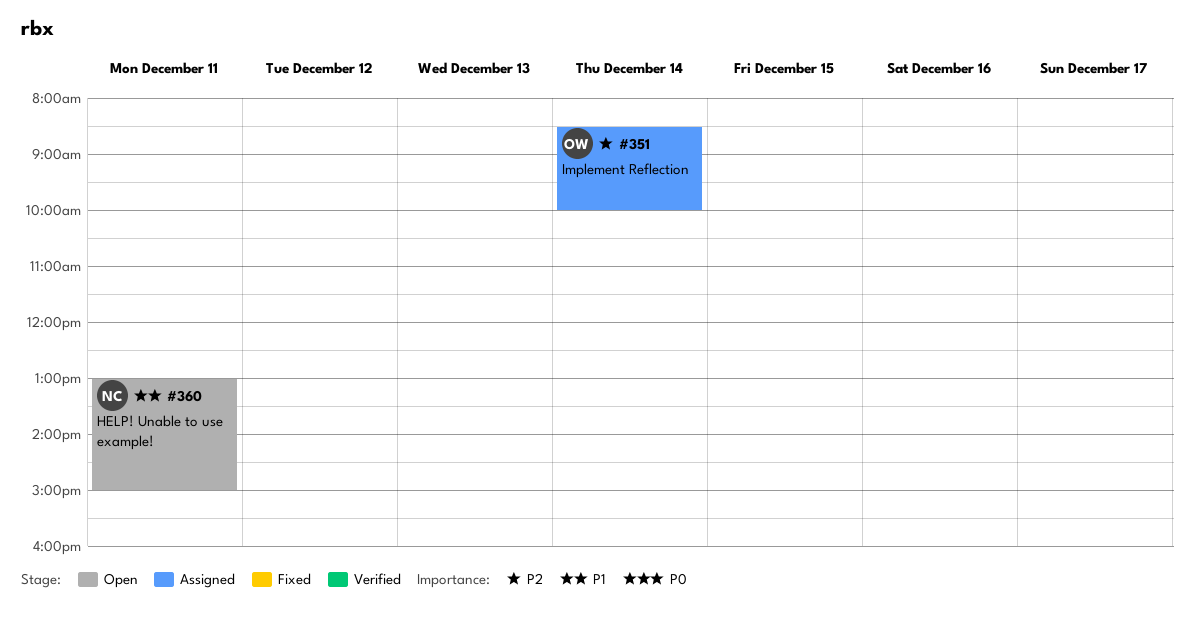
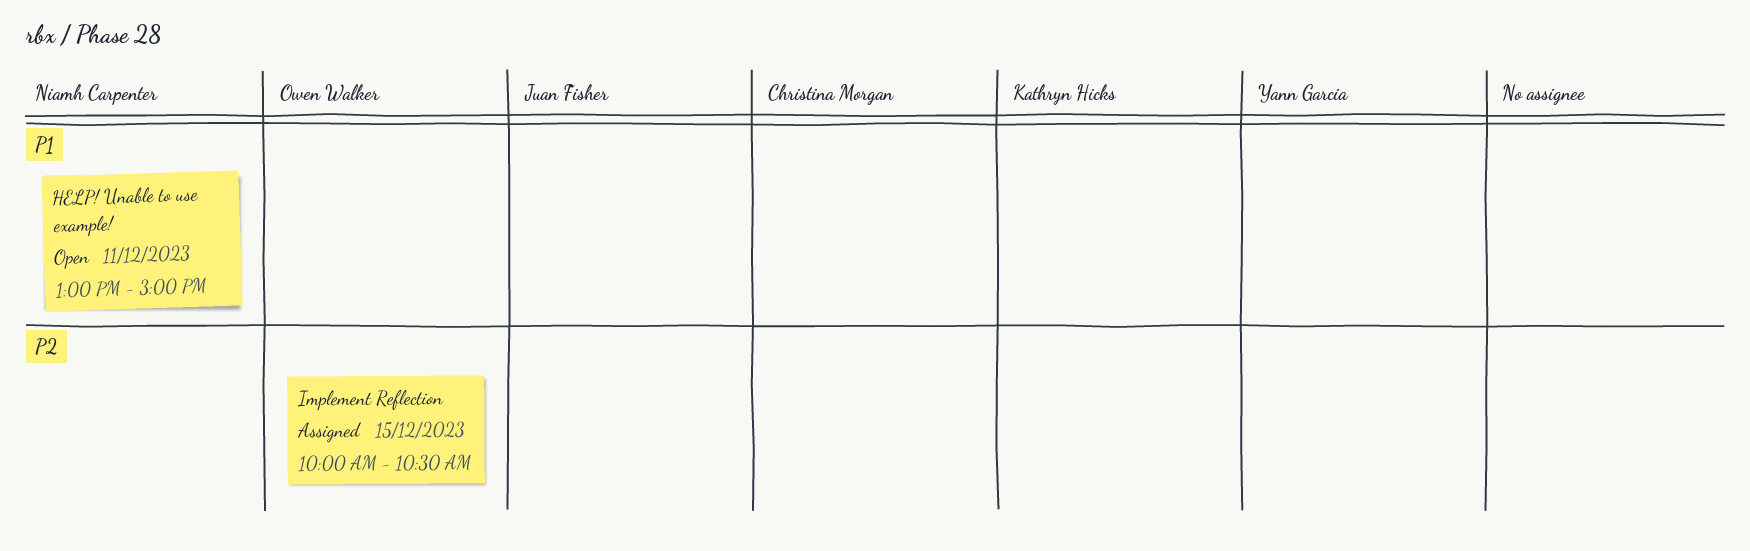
Implement Reflection, day: Dec 14 -> Dec 15
Implement Reflection, begins: 08:30 -> 10:00
Implement Reflection, ends: 10:00 -> 10:30

